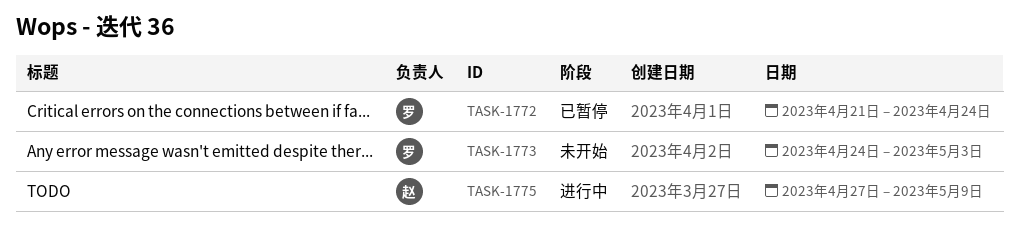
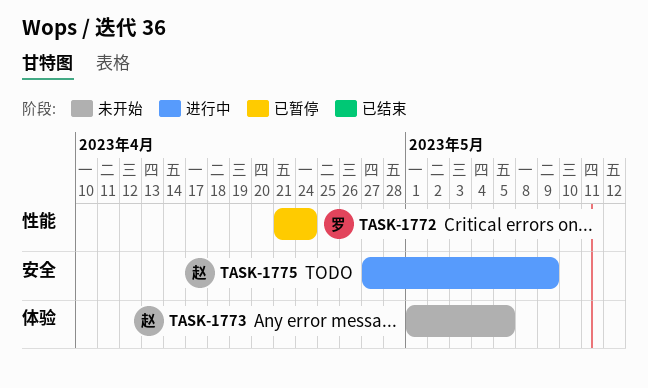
TASK-1773, owner: 罗 -> 赵
TASK-1773, start: Apr 24 -> May 1
TASK-1773, due: May 3 -> May 5

